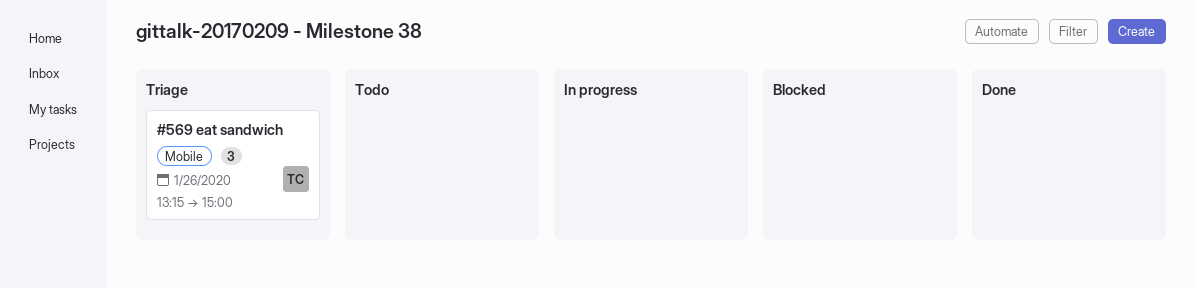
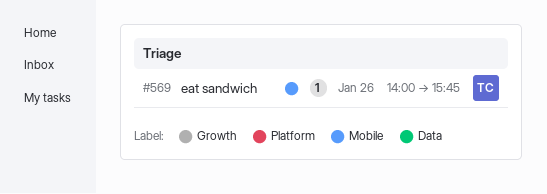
#569, estimate: 3 -> 1
#569, begins: 13:15 -> 14:00
#569, ends: 15:00 -> 15:45

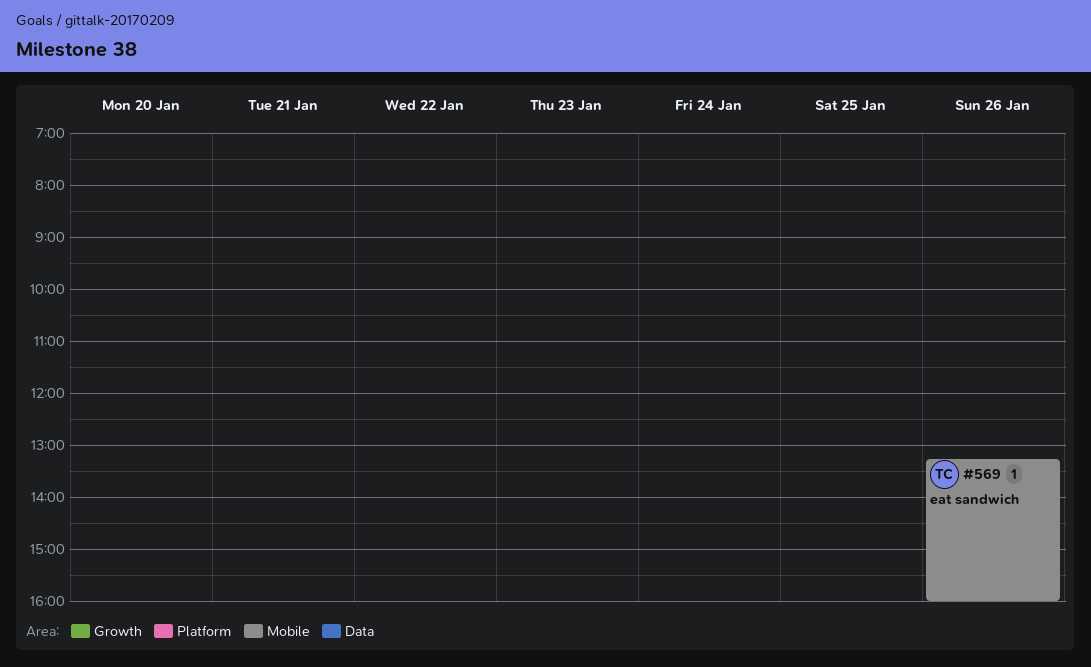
#569, begins: 14:00 -> 13:15
#569, ends: 15:45 -> 16:00

